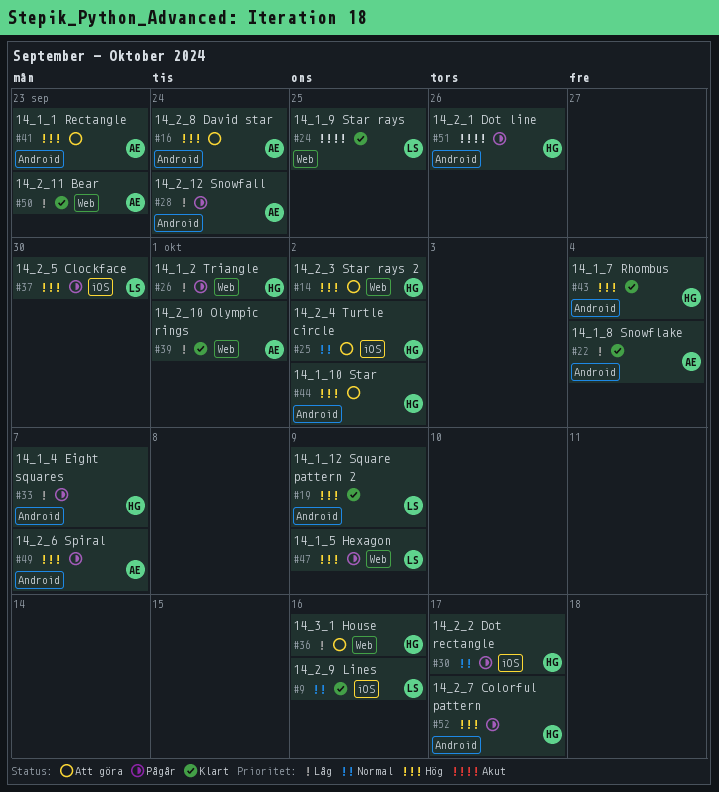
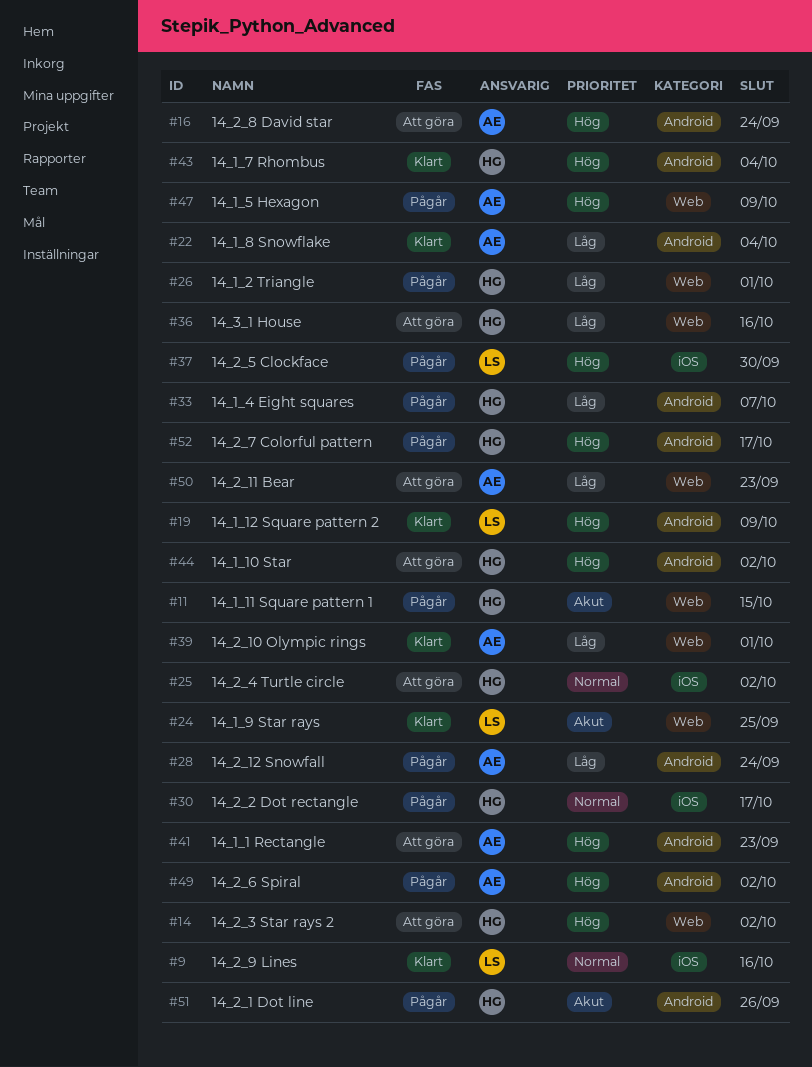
#11: none -> present
#47, owner: LS -> AE
#49, due: Oct 7 -> Oct 2
#50, status: Klart -> Att göra

